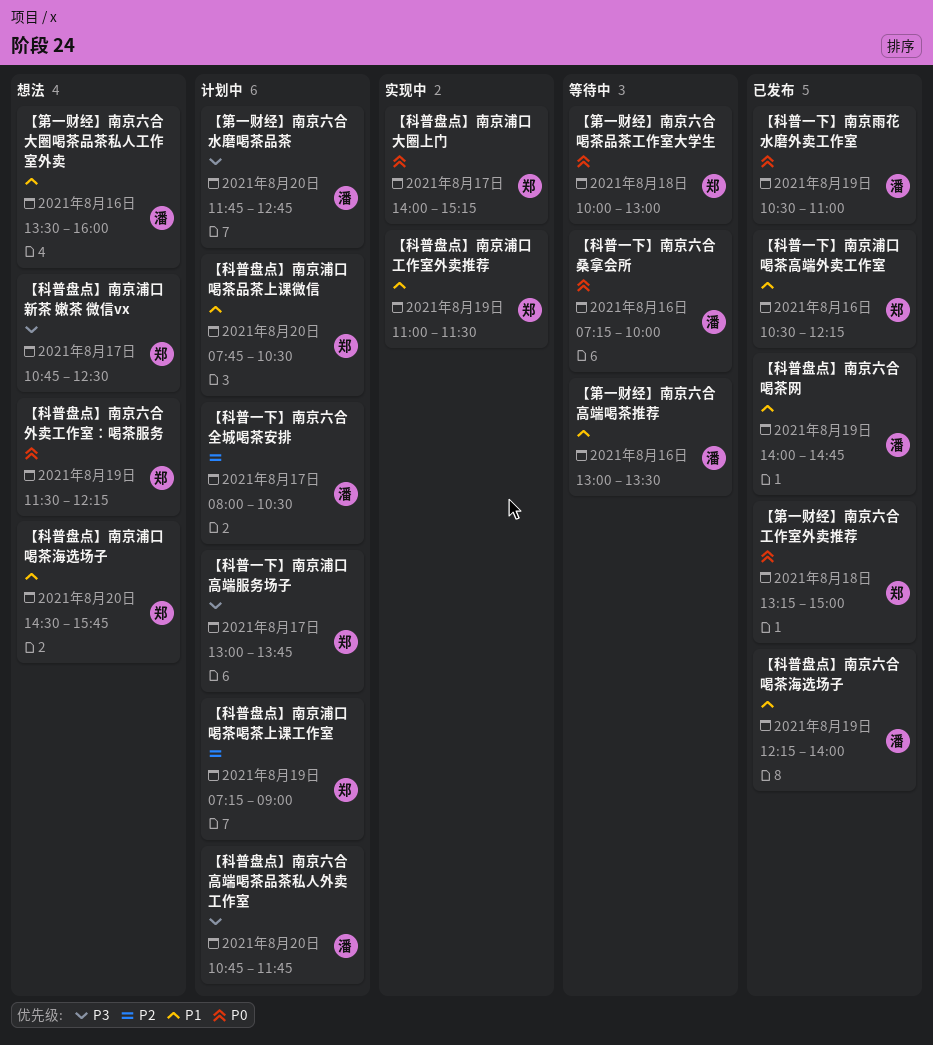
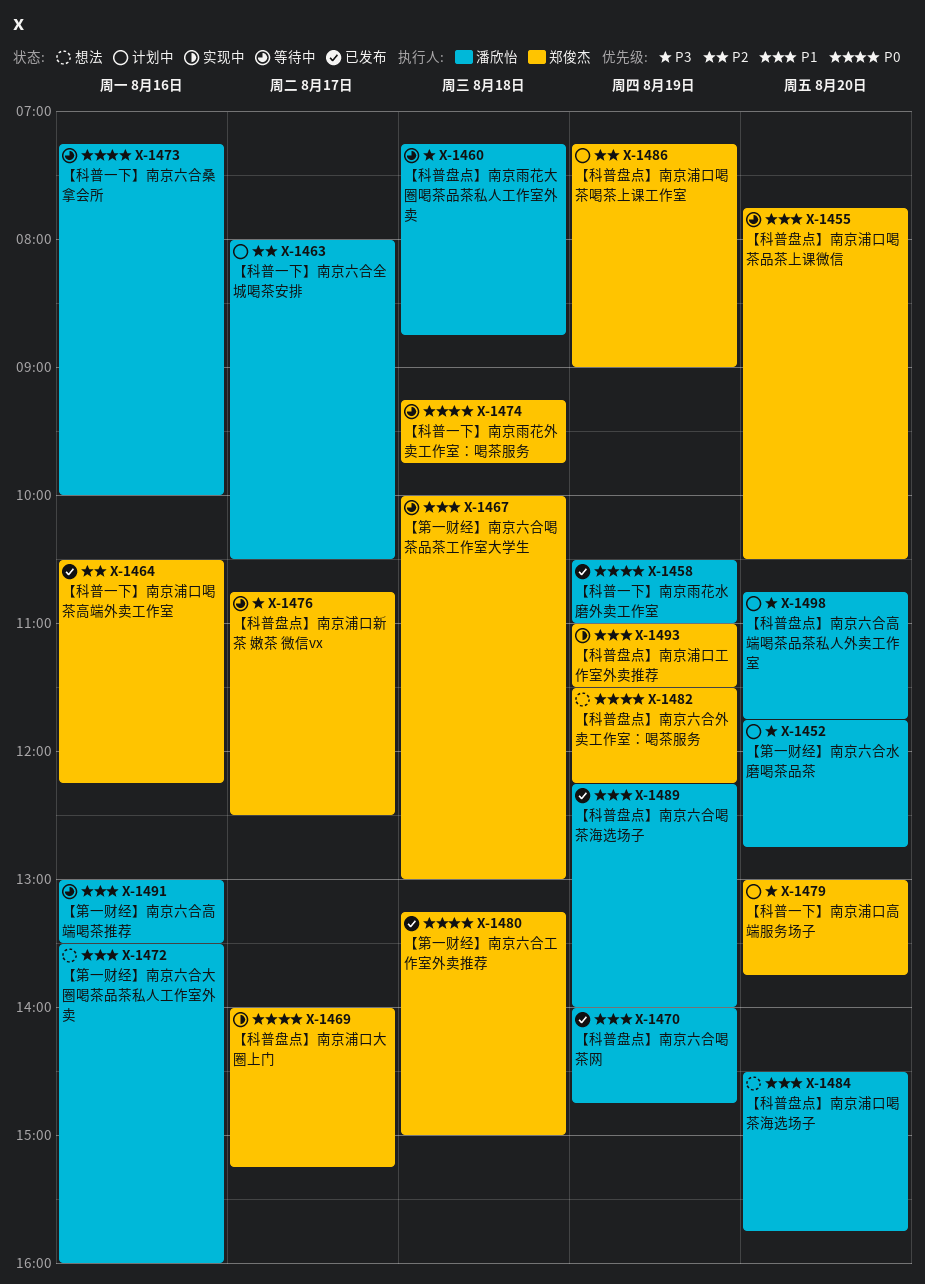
【科普一下】南京浦口喝茶高端外卖工作室, priority: P1 -> P2
【科普一下】南京浦口高端服务场子, day: Aug 17 -> Aug 20
【科普一下】南京雨花外卖工作室：喝茶服务: none -> present
【科普盘点】南京浦口喝茶品茶上课微信, status: 计划中 -> 等待中
【科普盘点】南京浦口喝茶海选场子, owner: 郑俊杰 -> 潘欣怡
【科普盘点】南京浦口新茶 嫩茶 微信vx, status: 想法 -> 等待中
【科普盘点】南京雨花大圈喝茶品茶私人工作室外卖: none -> present
【第一财经】南京六合喝茶品茶工作室大学生, priority: P0 -> P1

